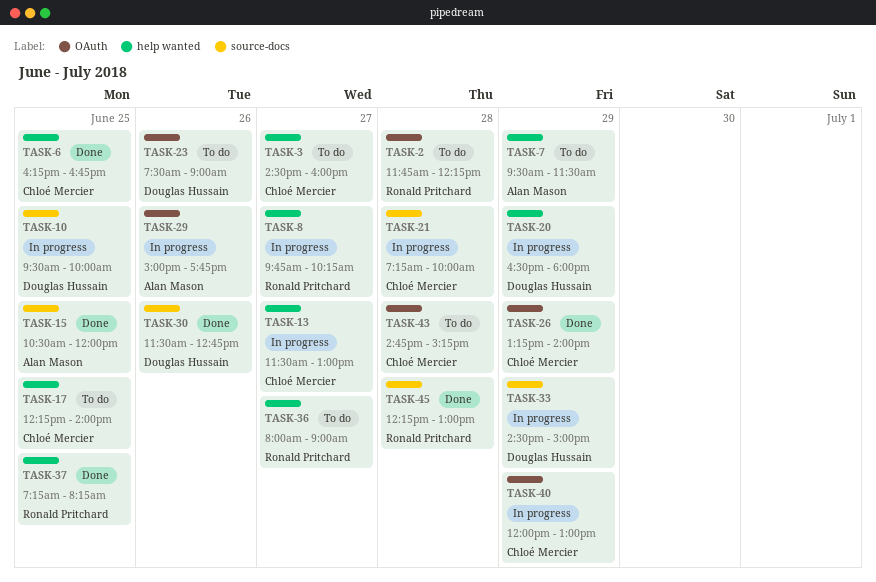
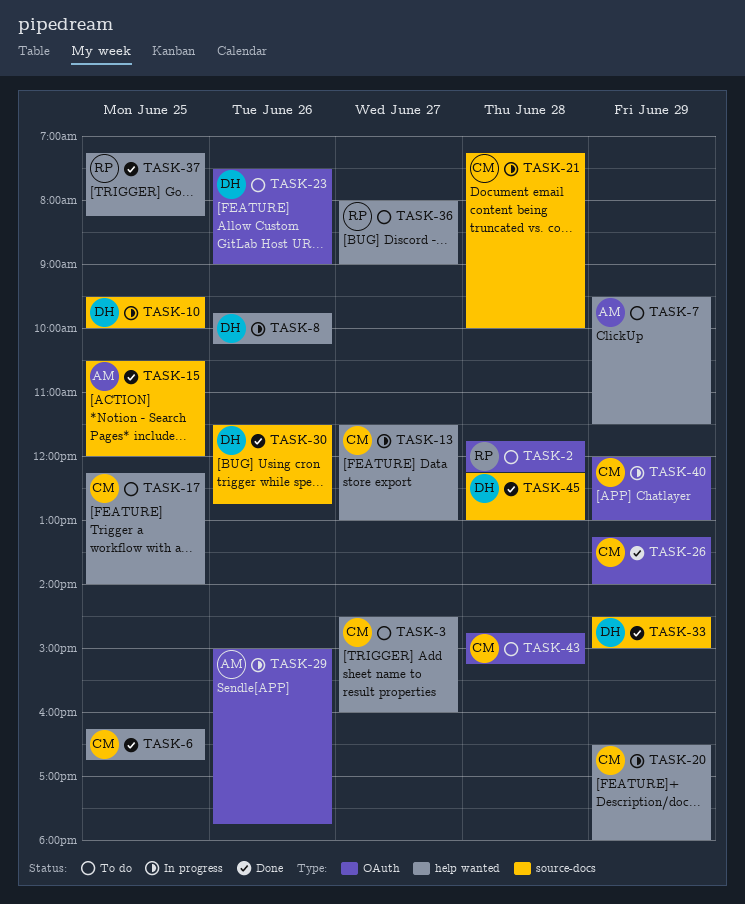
TASK-8, owner: Ronald Pritchard -> Douglas Hussain
TASK-8, day: Jun 27 -> Jun 26
TASK-20, owner: Douglas Hussain -> Chloé Mercier
TASK-33, status: In progress -> Done
TASK-45, owner: Ronald Pritchard -> Douglas Hussain

